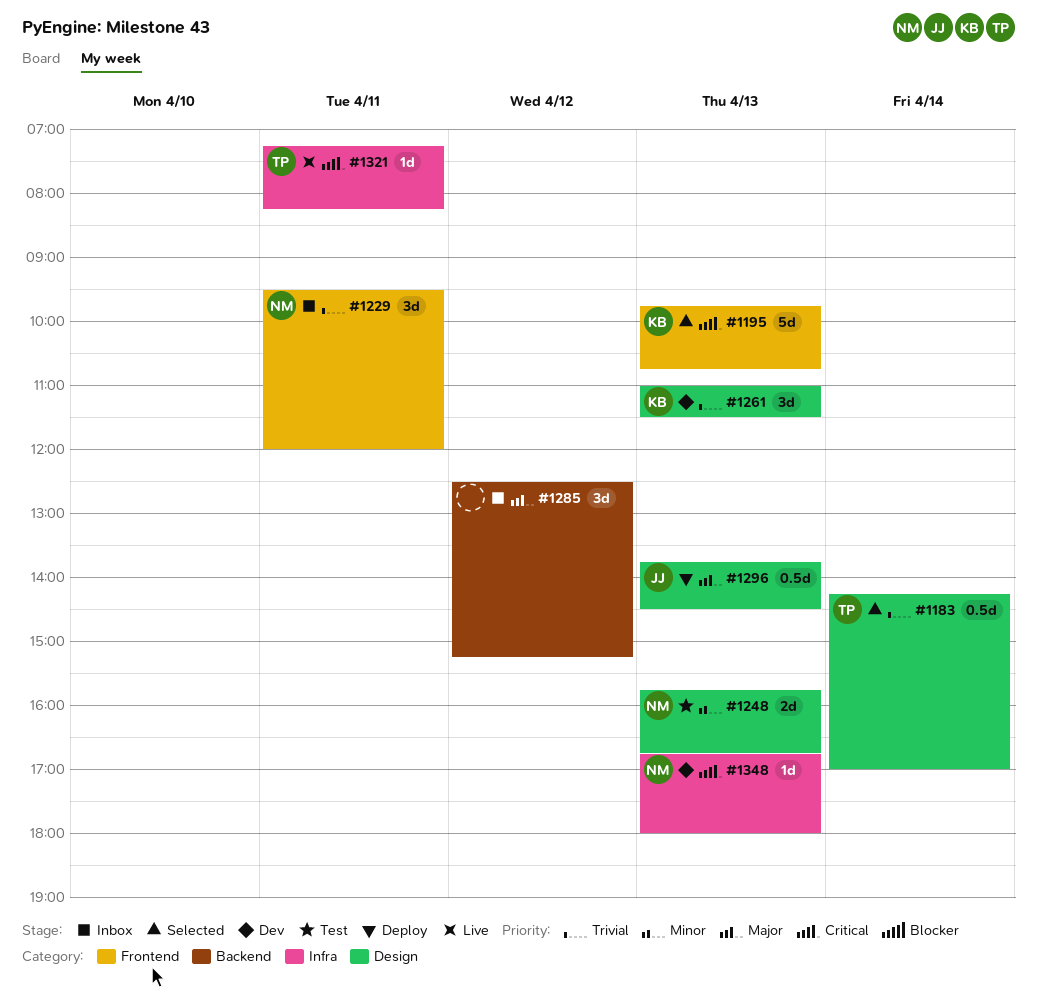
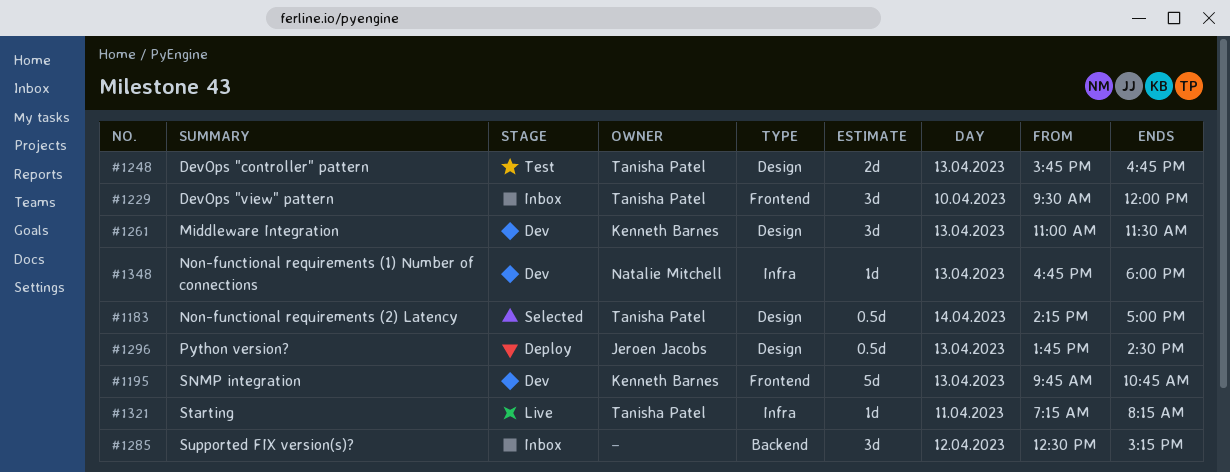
#1195, status: Selected -> Dev
#1229, owner: Natalie Mitchell -> Tanisha Patel
#1229, day: Apr 11 -> Apr 10
#1248, owner: Natalie Mitchell -> Tanisha Patel

